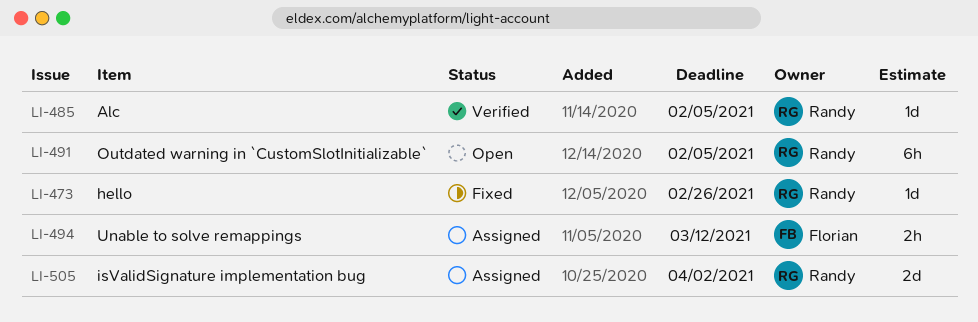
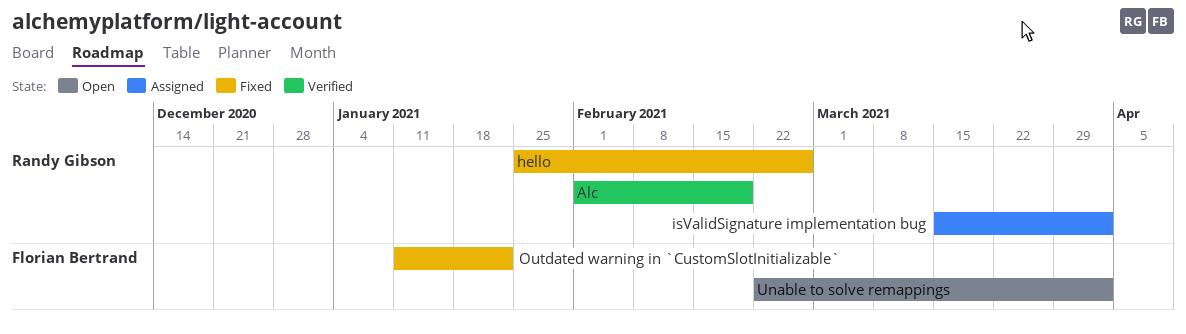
Alc, due: Feb 5 -> Feb 19
Outdated warning in `CustomSlotInitializable`, status: Open -> Fixed
Outdated warning in `CustomSlotInitializable`, owner: Randy Gibson -> Florian Bertrand
Outdated warning in `CustomSlotInitializable`, due: Feb 5 -> Jan 22
Unable to solve remappings, status: Assigned -> Open
Unable to solve remappings, due: Mar 12 -> Apr 2

